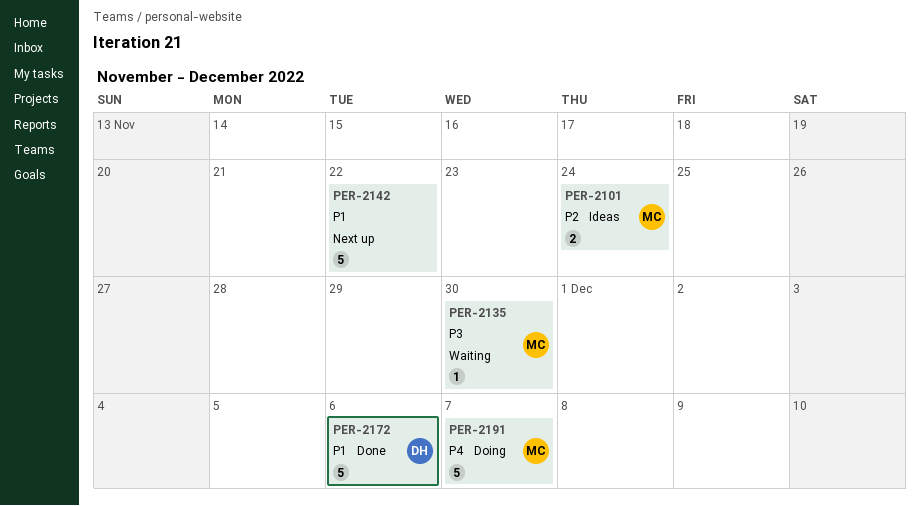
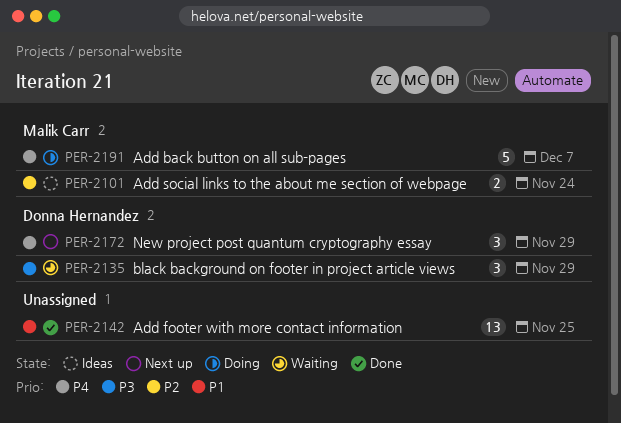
PER-2135, owner: Malik Carr -> Donna Hernandez
PER-2135, estimate: 1 -> 3
PER-2135, due: Nov 30 -> Nov 29
PER-2142, status: Next up -> Done
PER-2142, estimate: 5 -> 13
PER-2142, due: Nov 22 -> Nov 25
PER-2172, status: Done -> Next up
PER-2172, priority: P1 -> P4
PER-2172, estimate: 5 -> 3
PER-2172, due: Dec 6 -> Nov 29

